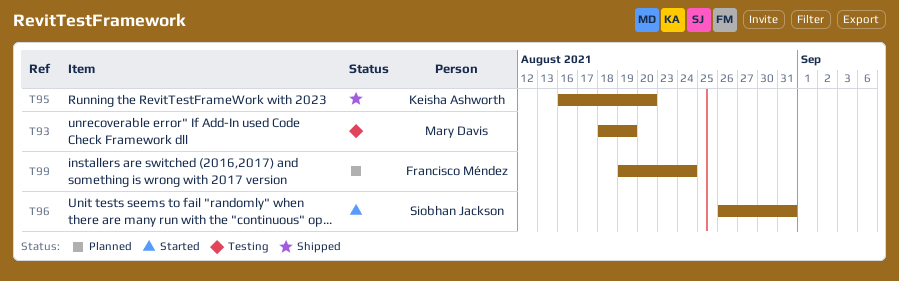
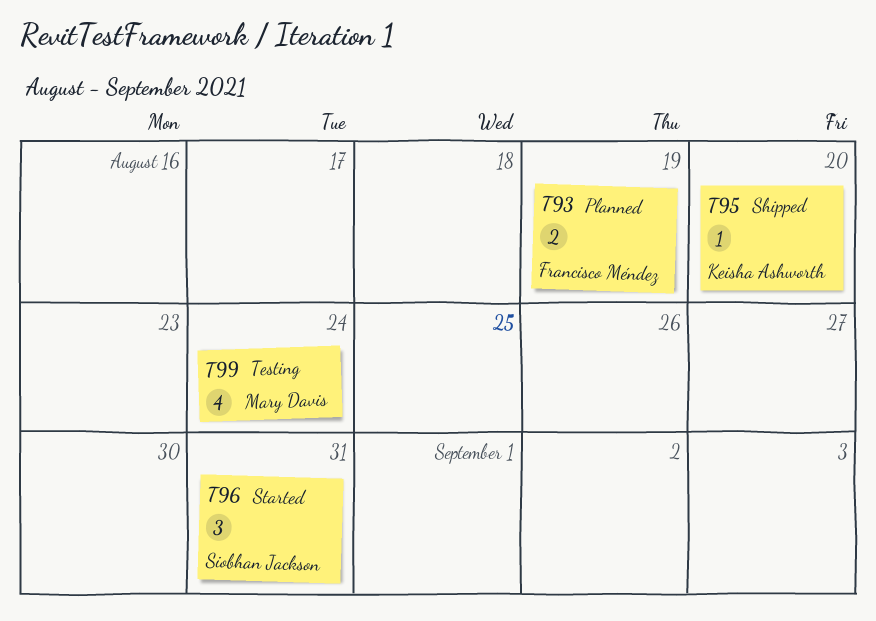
T93, status: Testing -> Planned
T93, owner: Mary Davis -> Francisco Méndez
T99, status: Planned -> Testing
T99, owner: Francisco Méndez -> Mary Davis

